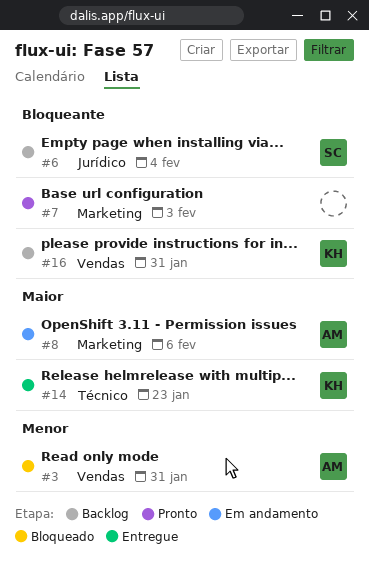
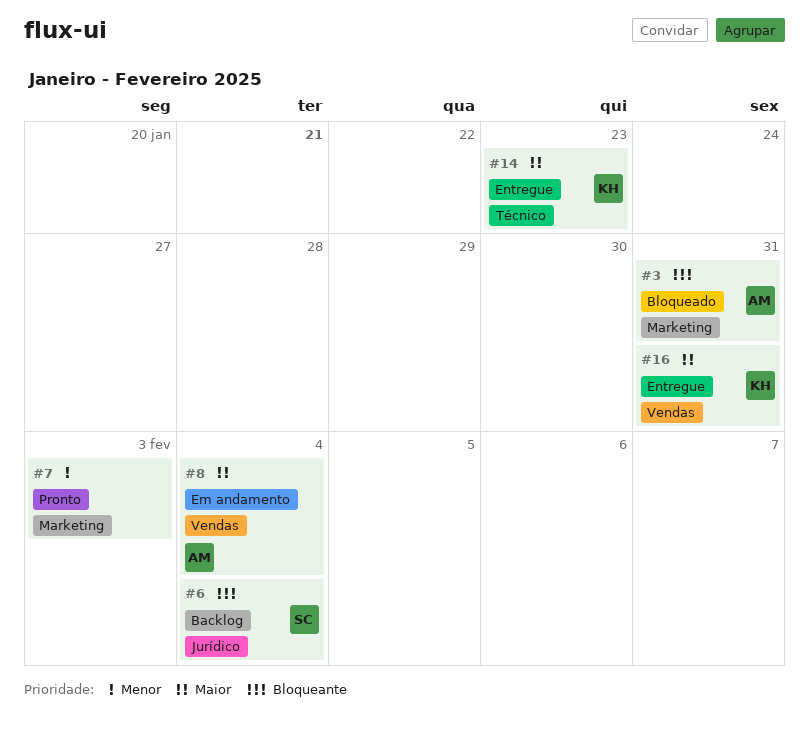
#3, priority: Menor -> Bloqueante
#3, label: Vendas -> Marketing
#7, priority: Bloqueante -> Menor
#8, label: Marketing -> Vendas
#8, due: Feb 6 -> Feb 4
#16, status: Backlog -> Entregue
#16, priority: Bloqueante -> Maior

